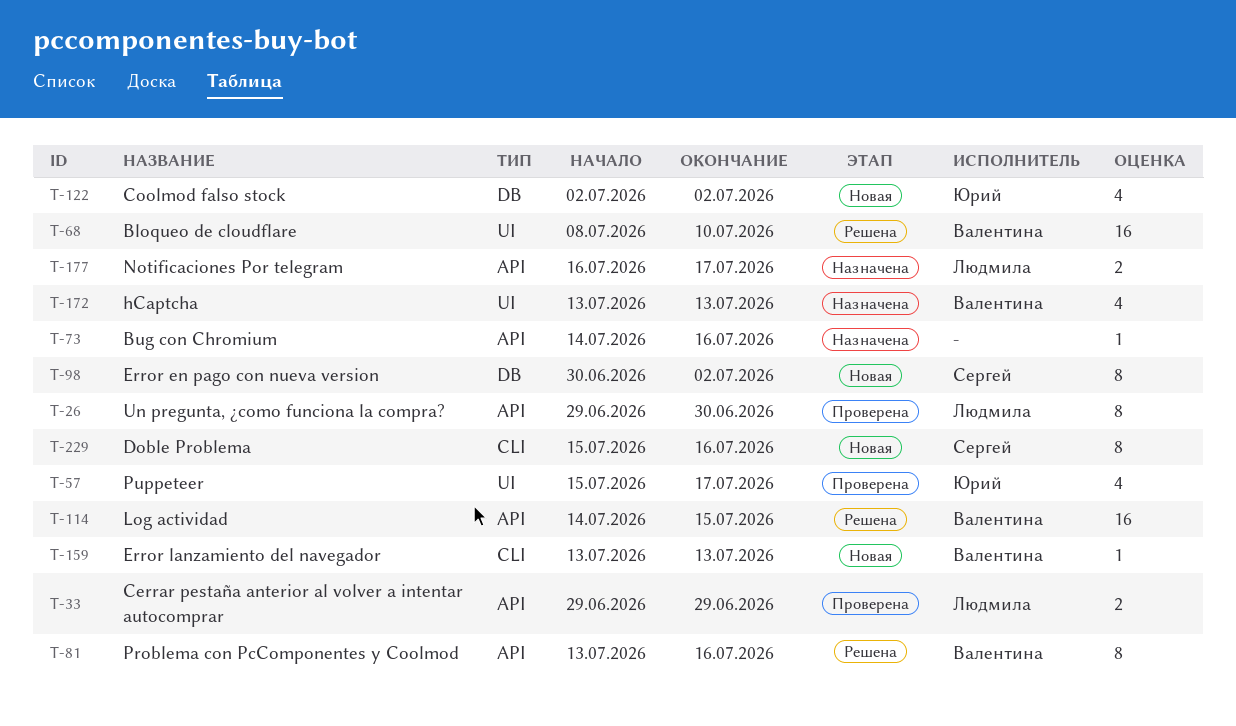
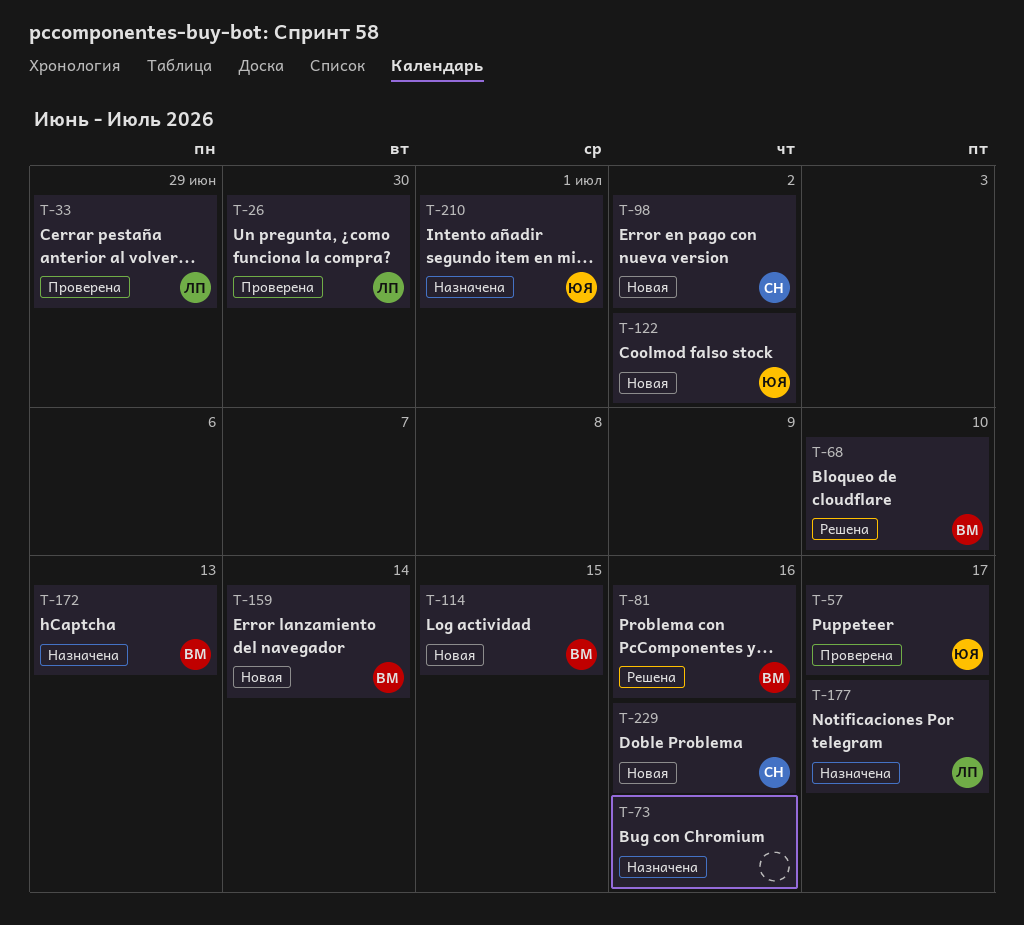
T-114, status: Решена -> Новая
T-159, due: Jul 13 -> Jul 14
T-210: none -> present

